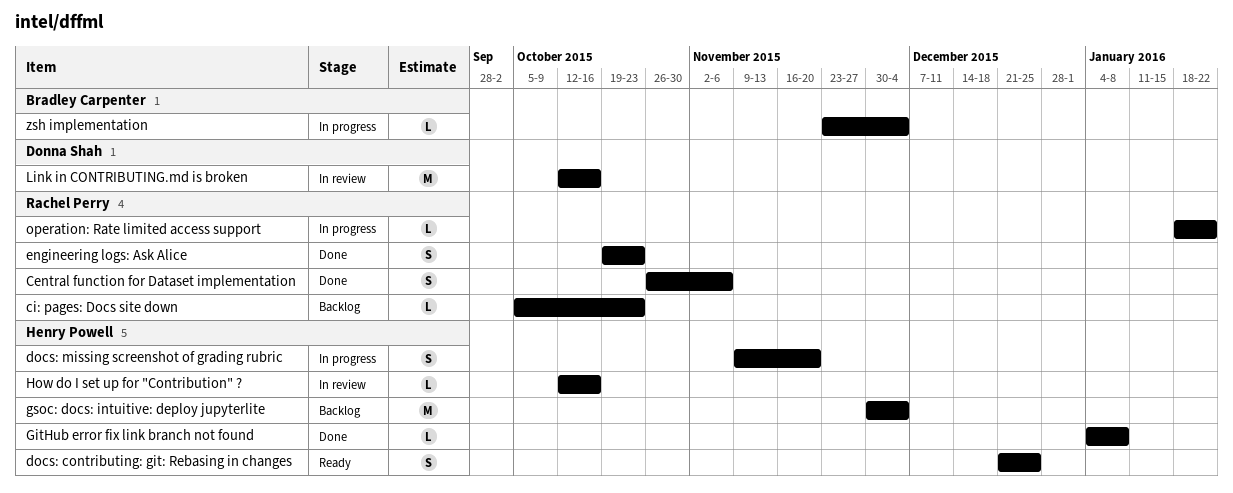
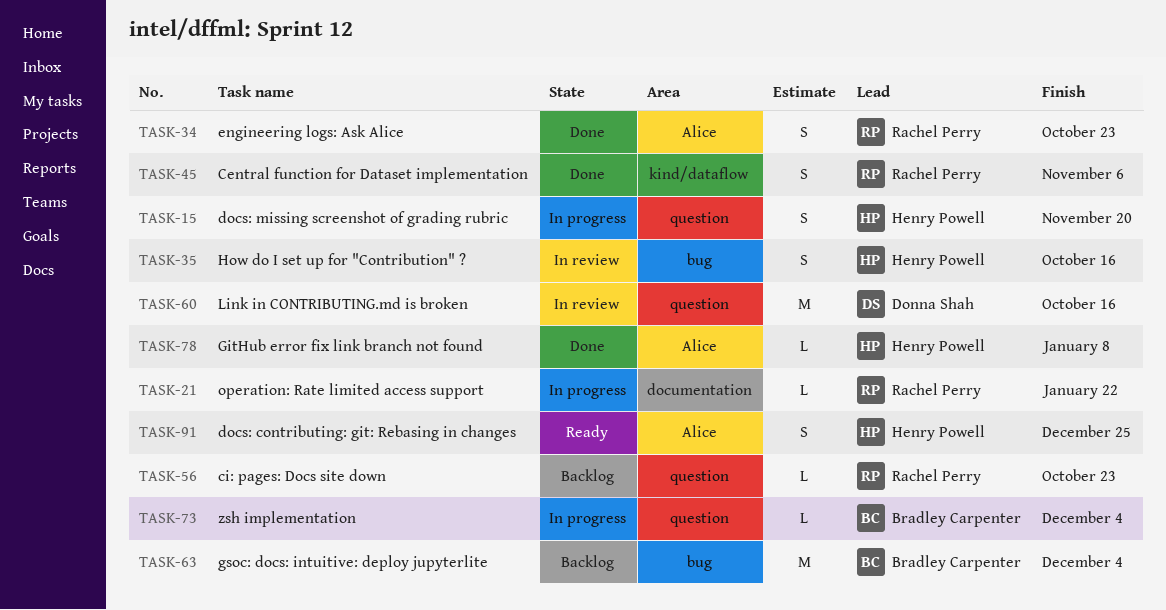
gsoc: docs: intuitive: deploy jupyterlite, owner: Henry Powell -> Bradley Carpenter
How do I set up for "Contribution" ?, estimate: L -> S

